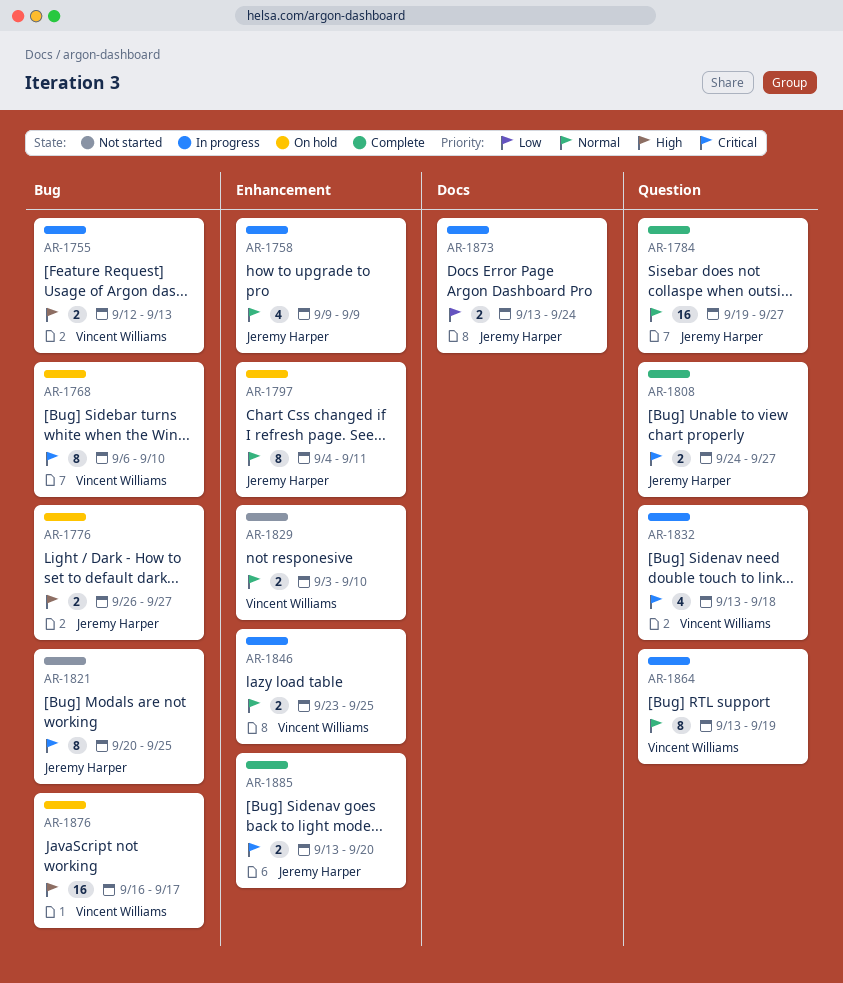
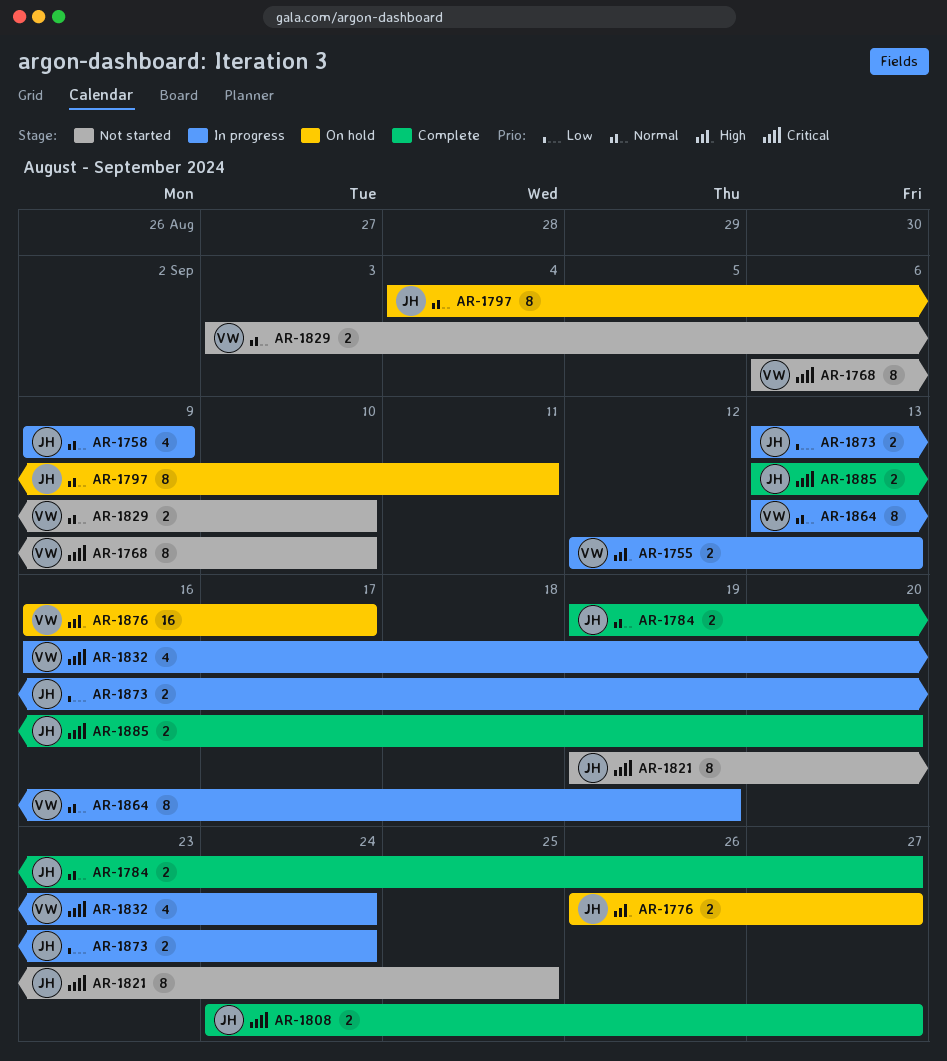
AR-1768, status: On hold -> Not started
AR-1784, estimate: 16 -> 2
AR-1821, start: Sep 20 -> Sep 19
AR-1832, start: Sep 13 -> Sep 16
AR-1832, due: Sep 18 -> Sep 24
AR-1846: present -> none

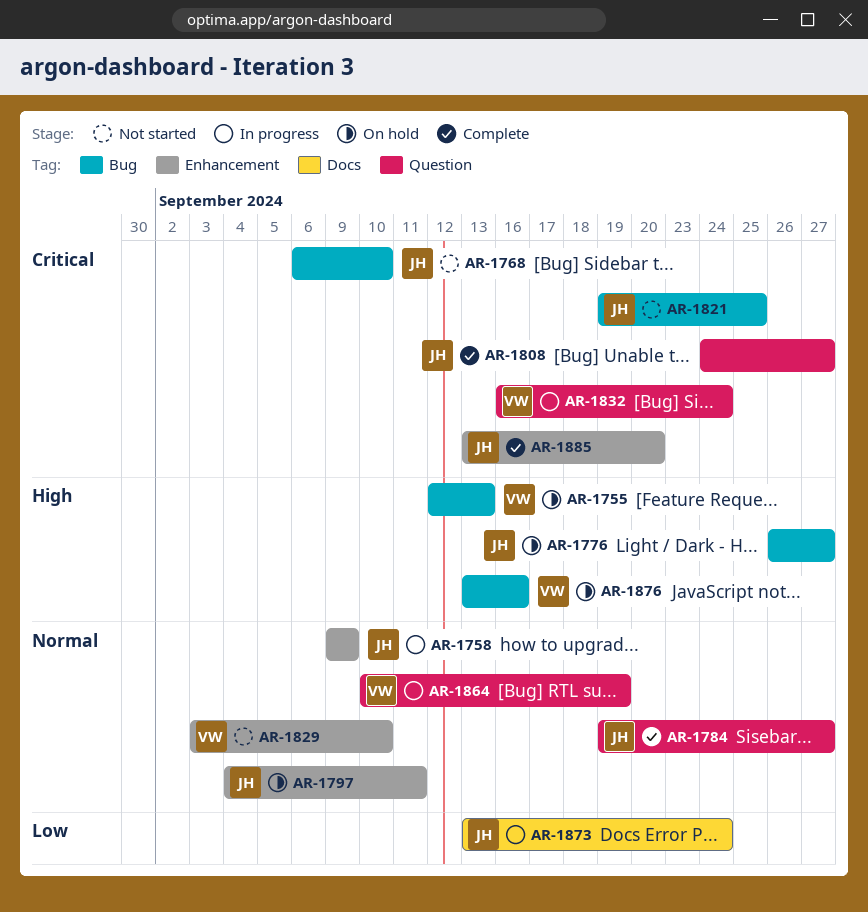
AR-1755, status: In progress -> On hold
AR-1768, owner: VW -> JH
AR-1864, start: Sep 13 -> Sep 10
AR-1876, start: Sep 16 -> Sep 13
AR-1876, due: Sep 17 -> Sep 16

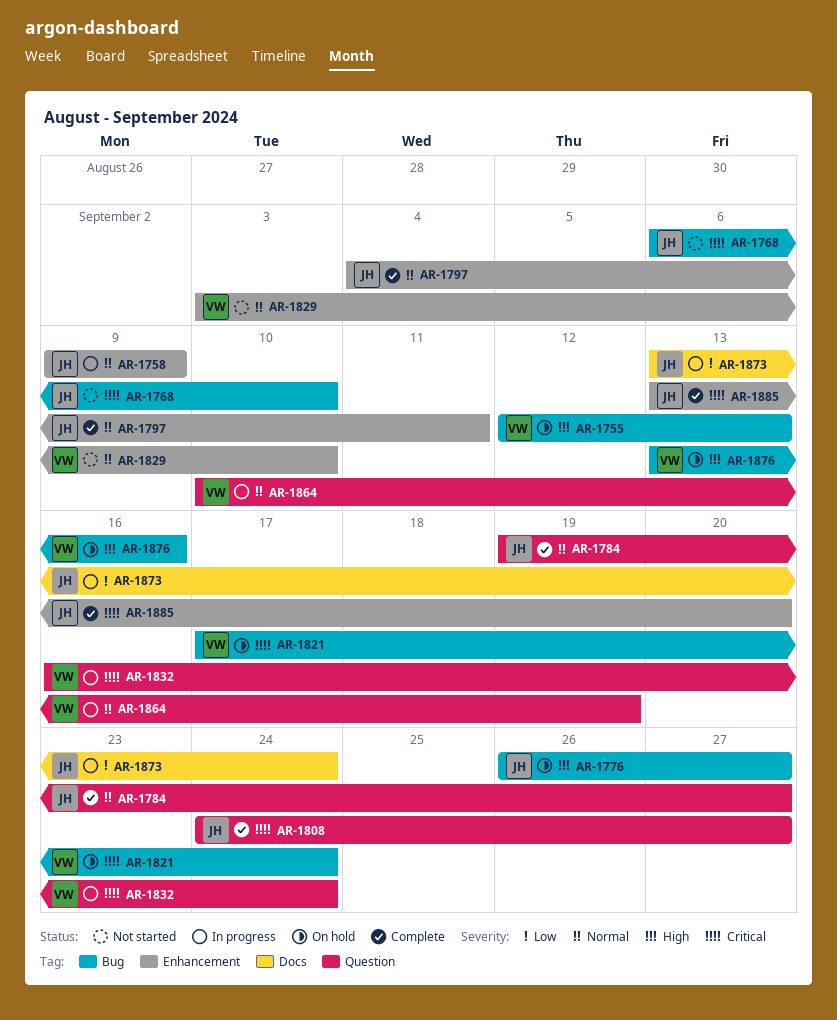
AR-1797, status: On hold -> Complete
AR-1821, status: Not started -> On hold
AR-1821, owner: JH -> VW
AR-1821, start: Sep 19 -> Sep 17
AR-1821, due: Sep 25 -> Sep 24

